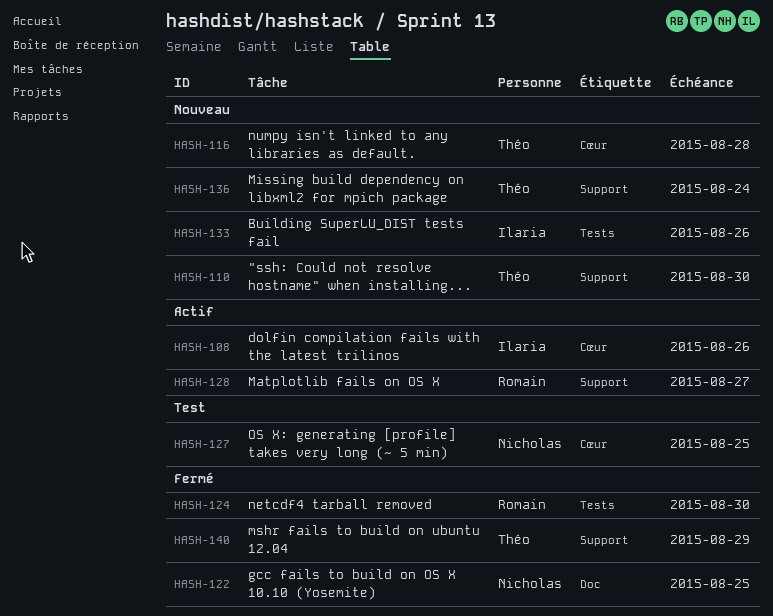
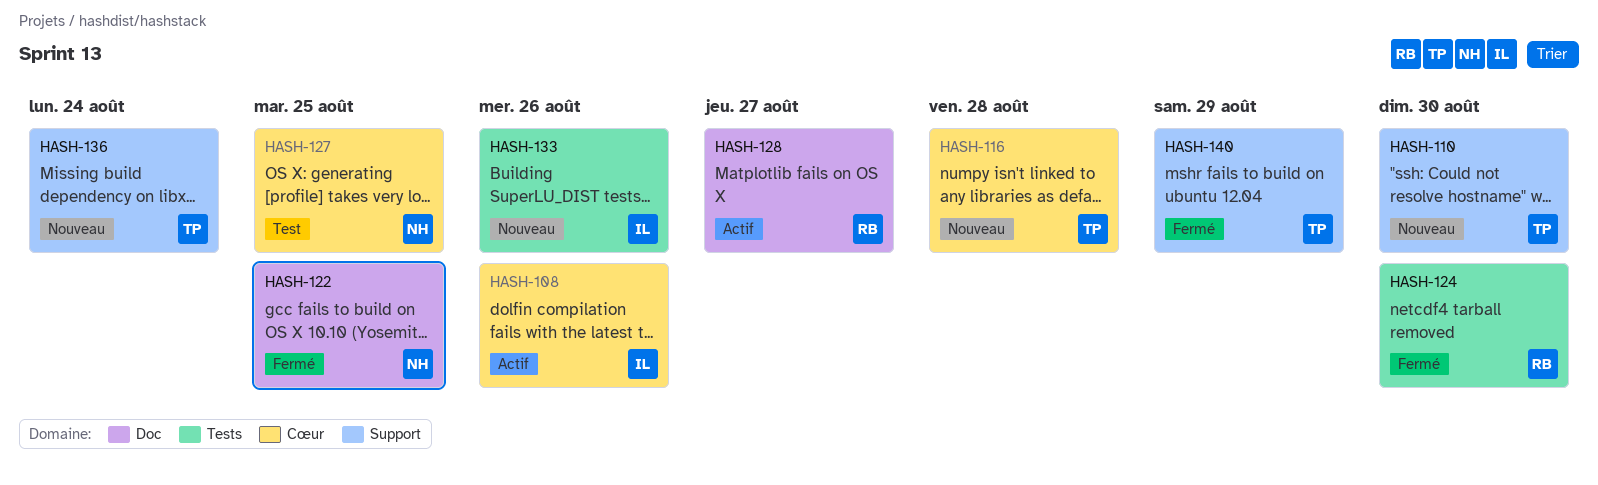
HASH-128, label: Support -> Doc

